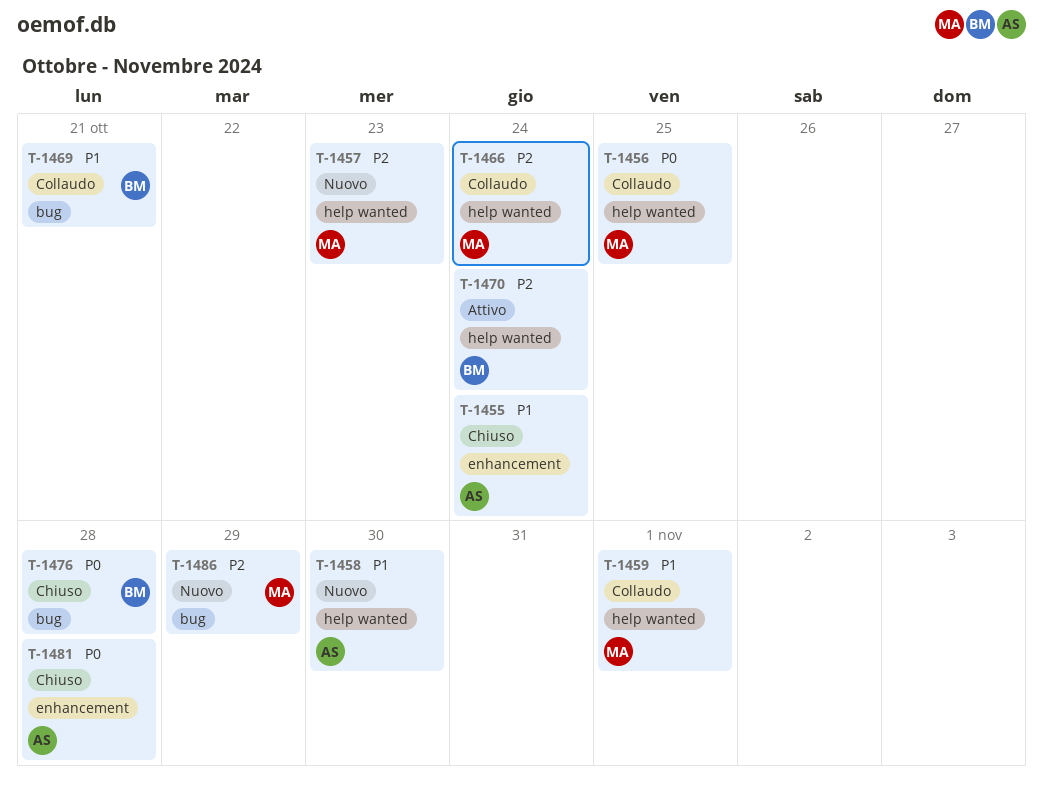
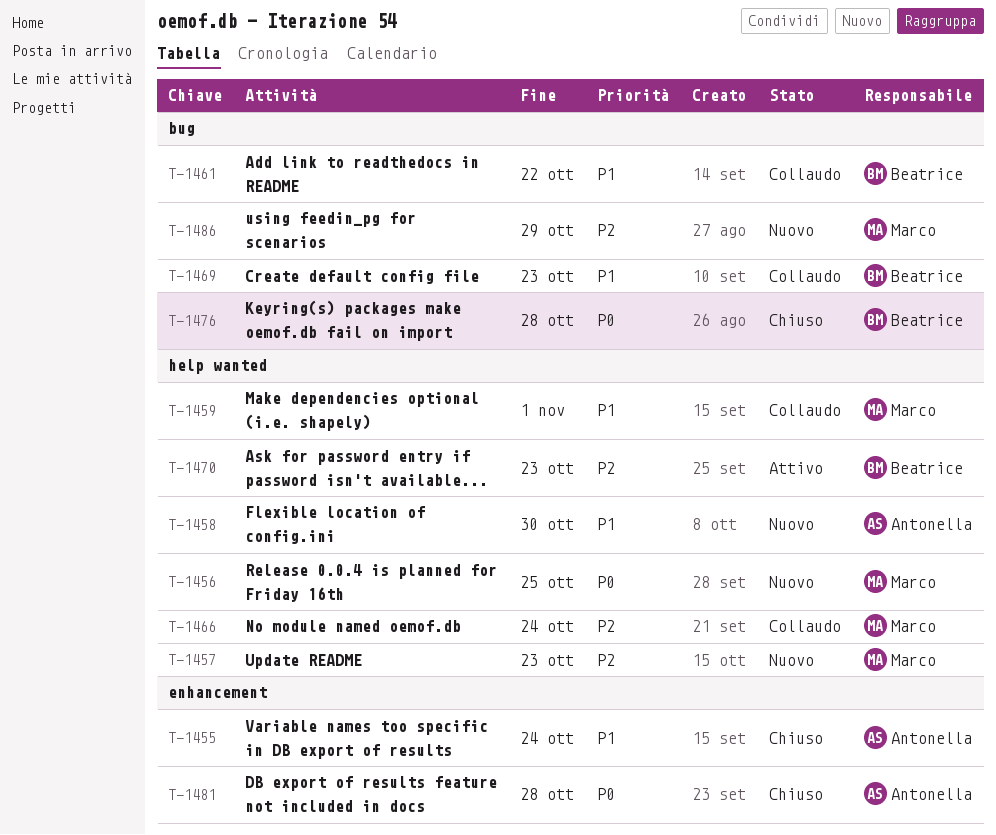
T-1456, status: Collaudo -> Nuovo
T-1461: none -> present
T-1469, due: Oct 21 -> Oct 23
T-1470, due: Oct 24 -> Oct 23

